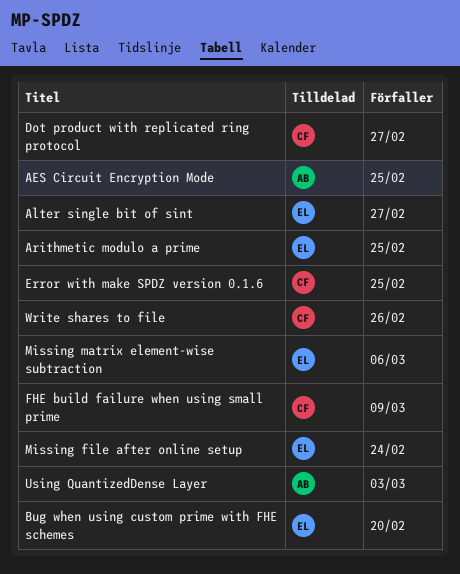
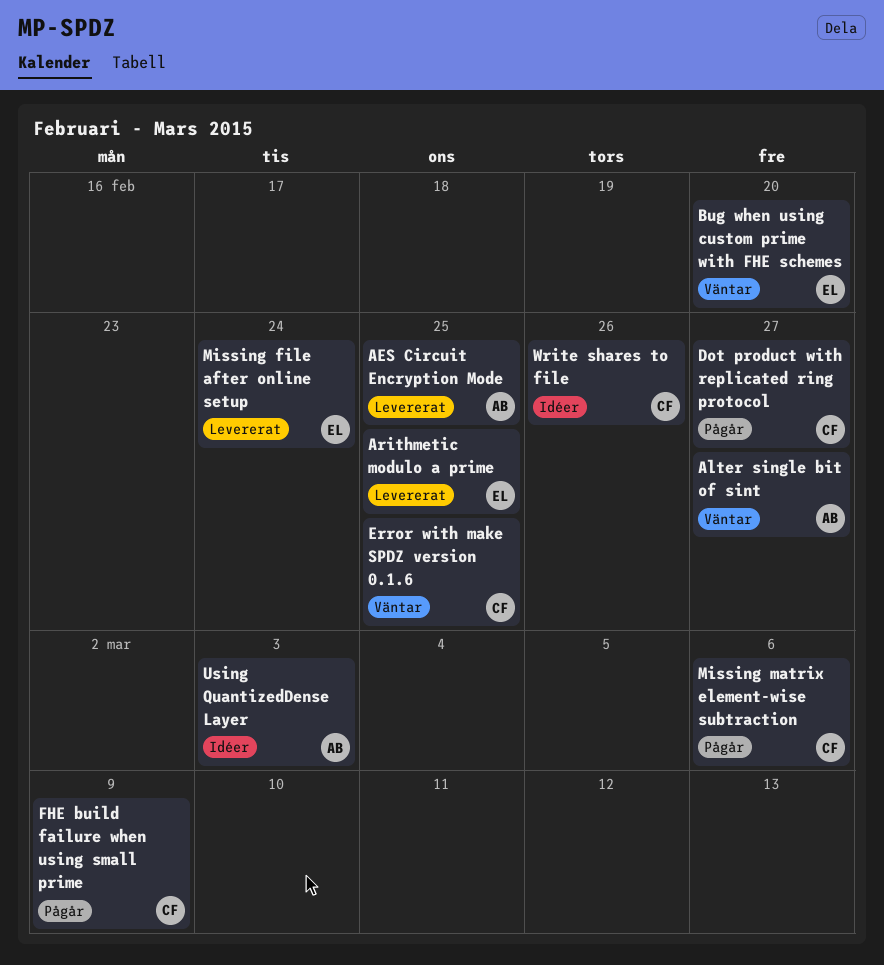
Alter single bit of sint, owner: EL -> AB
Missing matrix element-wise subtraction, owner: EL -> CF

